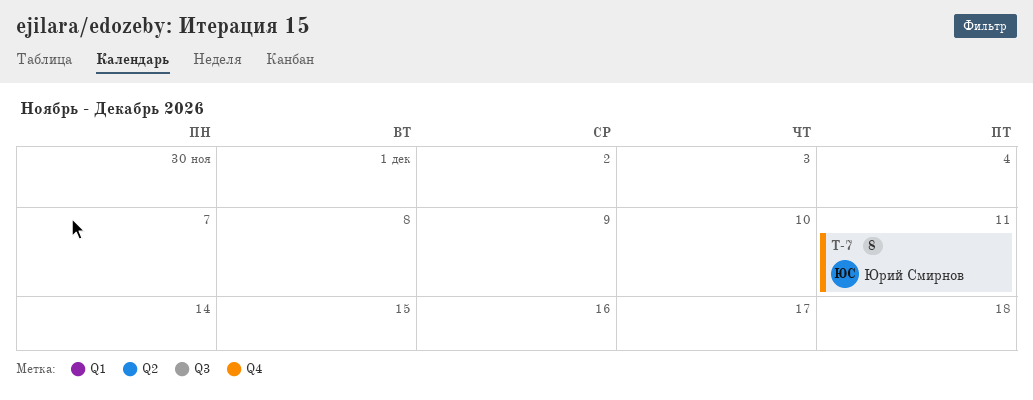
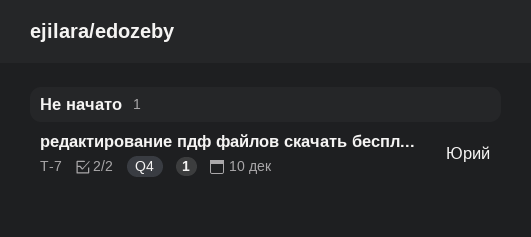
T-7, estimate: 8 -> 1
T-7, due: Dec 11 -> Dec 10

